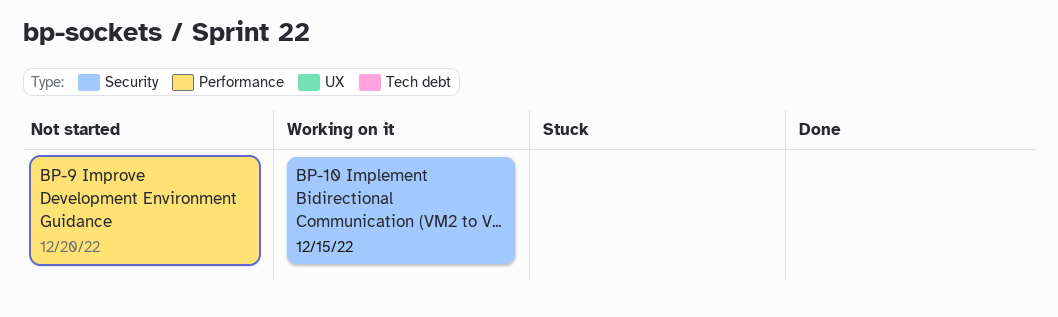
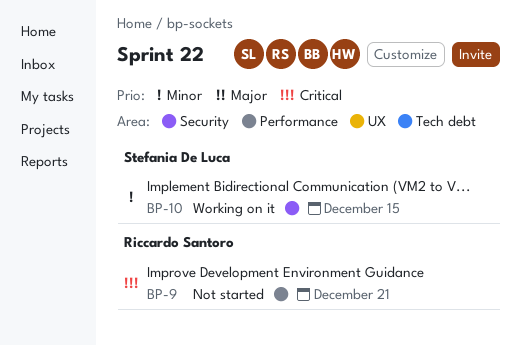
BP-9, due: Dec 20 -> Dec 21

